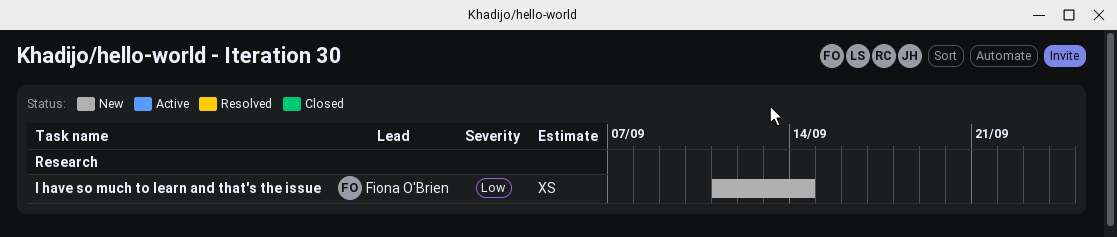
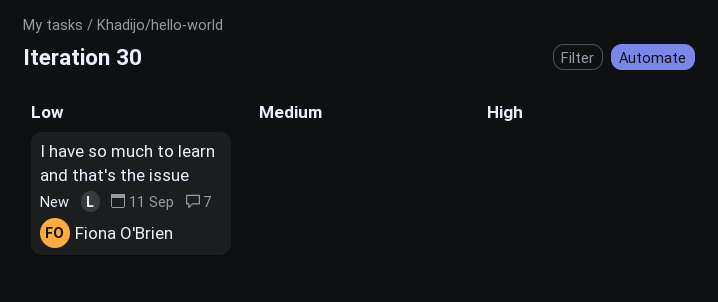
I have so much to learn and that's the issue, estimate: XS -> L
I have so much to learn and that's the issue, due: Sep 14 -> Sep 11

